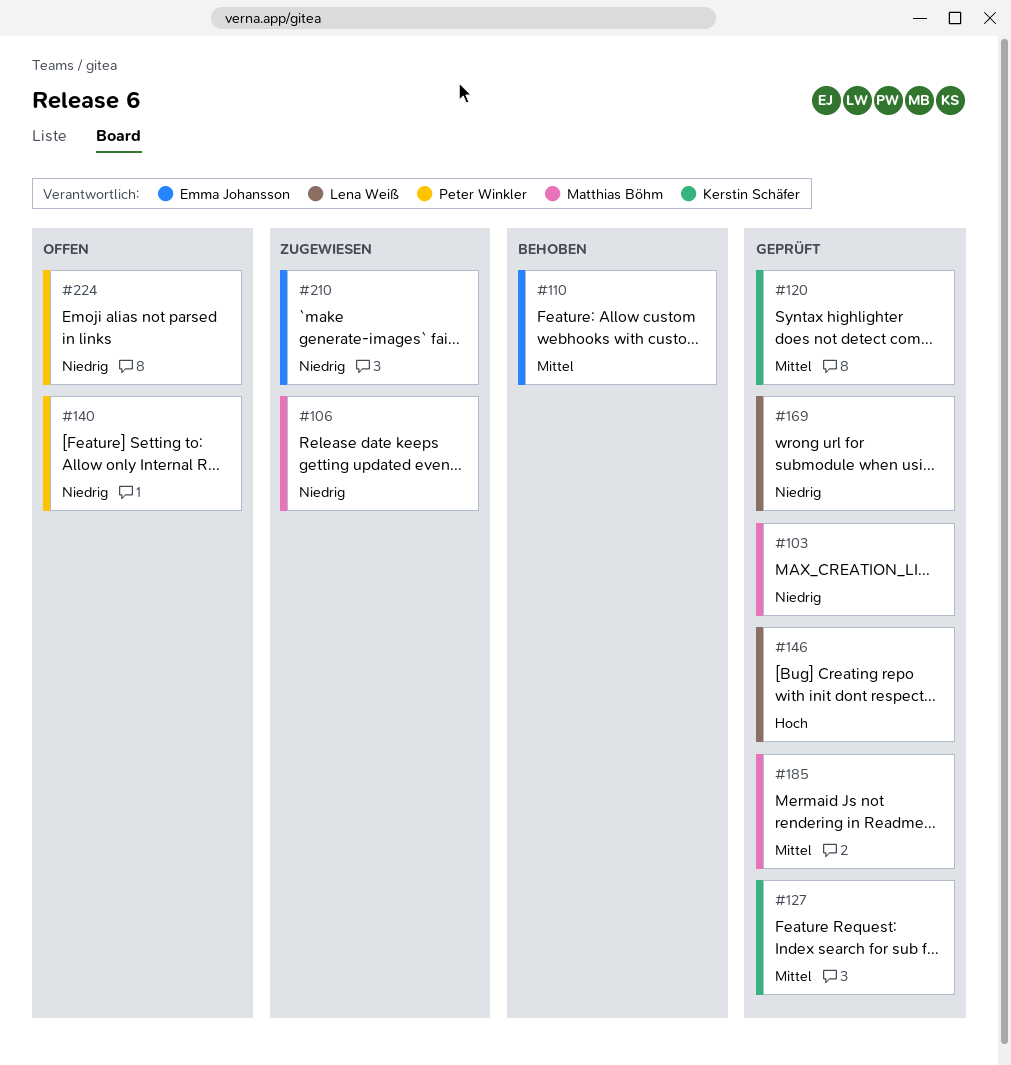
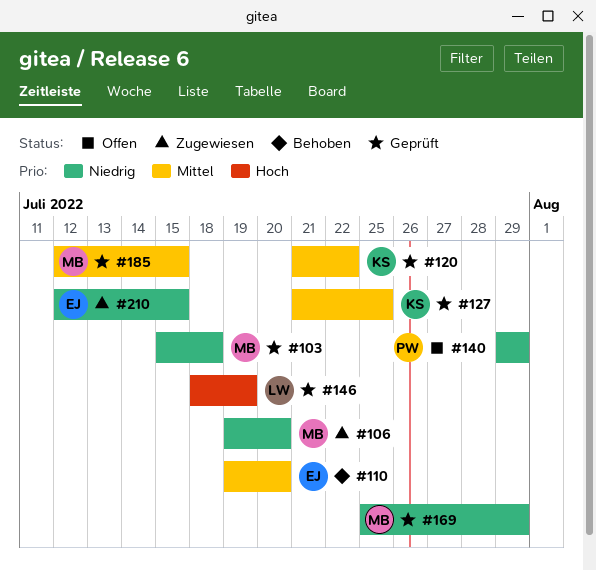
#169, owner: Lena Weiß -> Matthias Böhm
#224: present -> none

